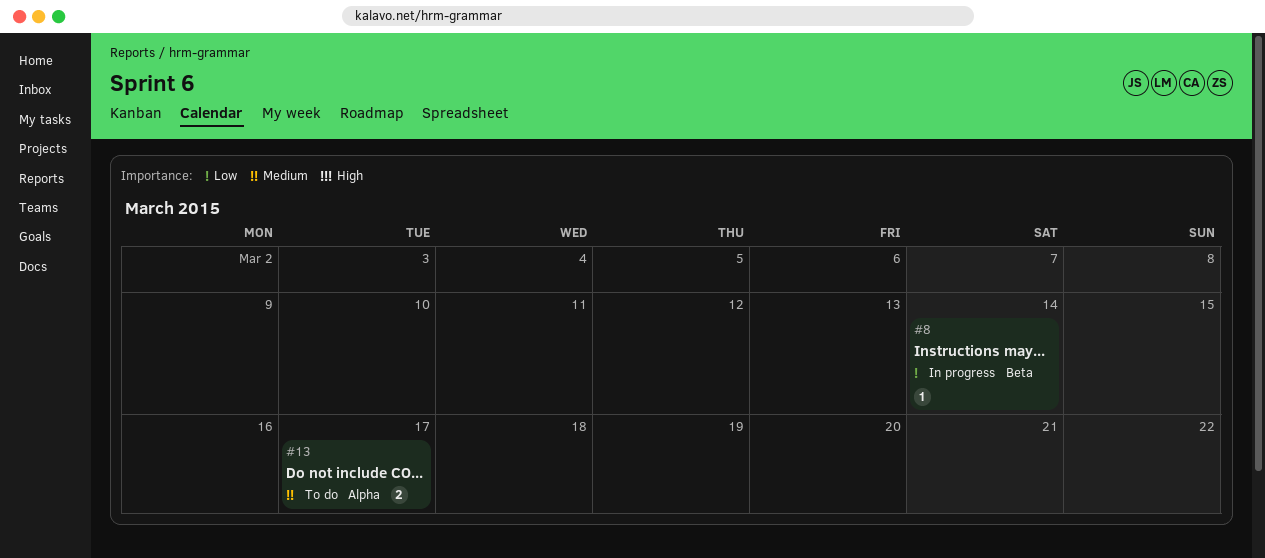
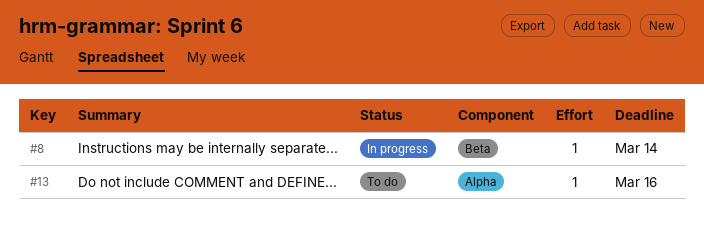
#13, estimate: 2 -> 1
#13, due: Mar 17 -> Mar 16

